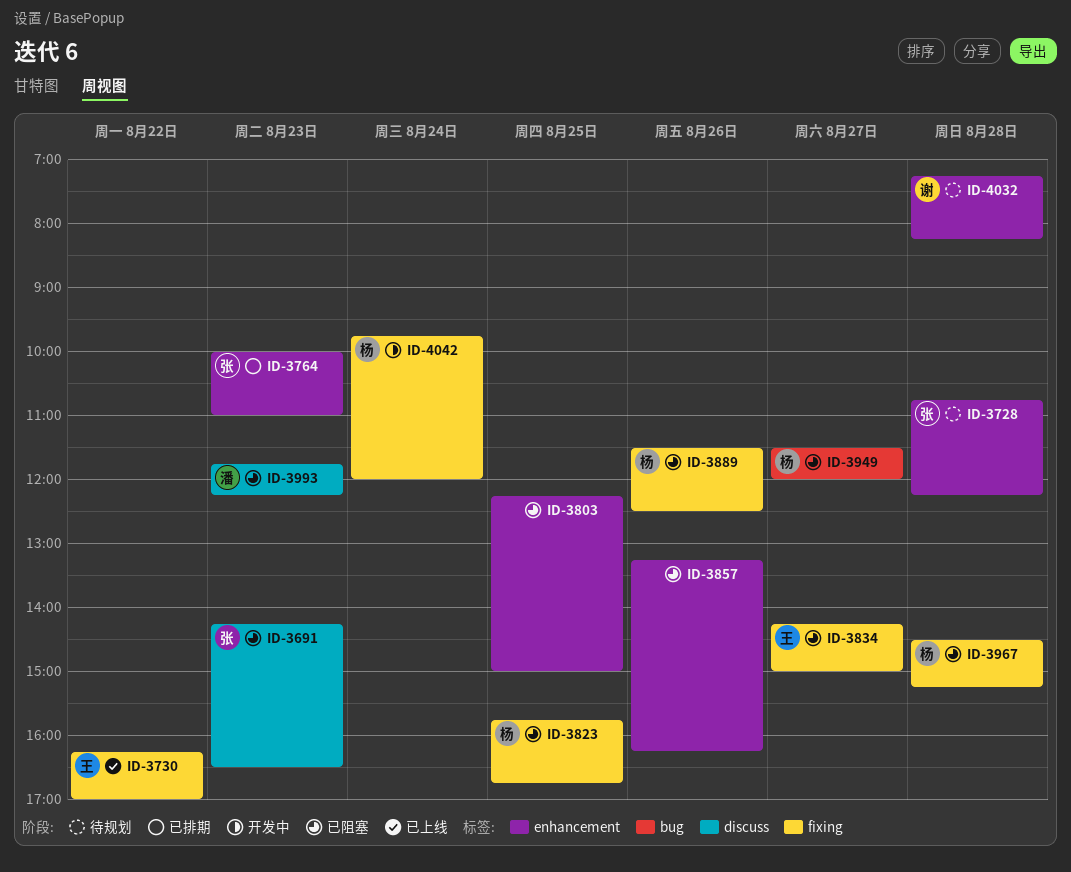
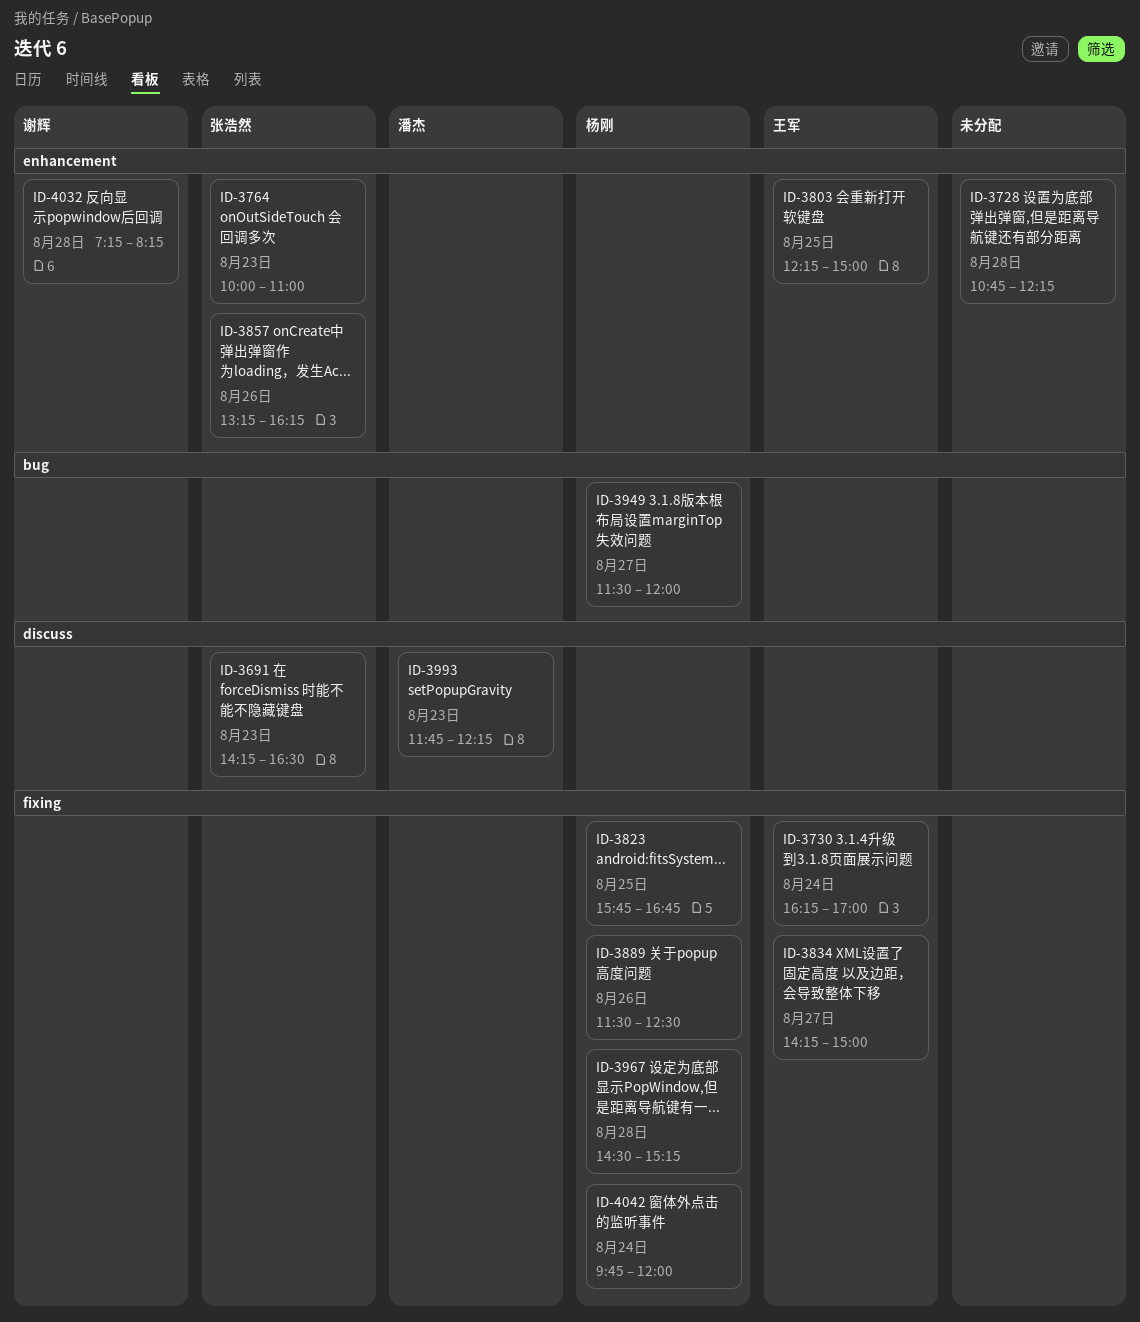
ID-3728, owner: 张浩然 -> none
ID-3730, day: Aug 22 -> Aug 24
ID-3803, owner: none -> 王军
ID-3857, owner: none -> 张浩然

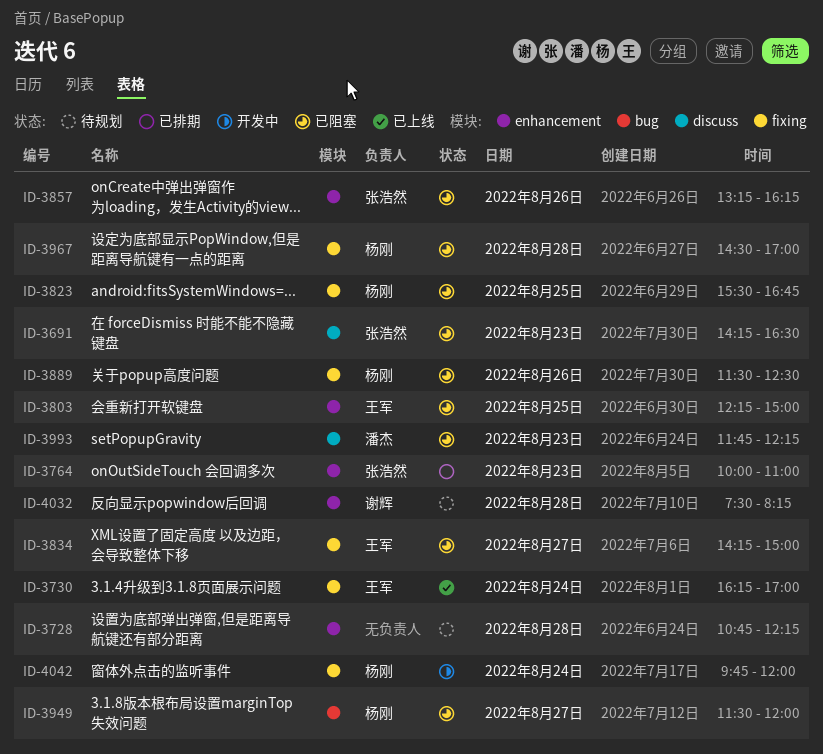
ID-3823, begins: 15:45 -> 15:30
ID-3967, ends: 15:15 -> 17:00
ID-4032, begins: 07:15 -> 07:30

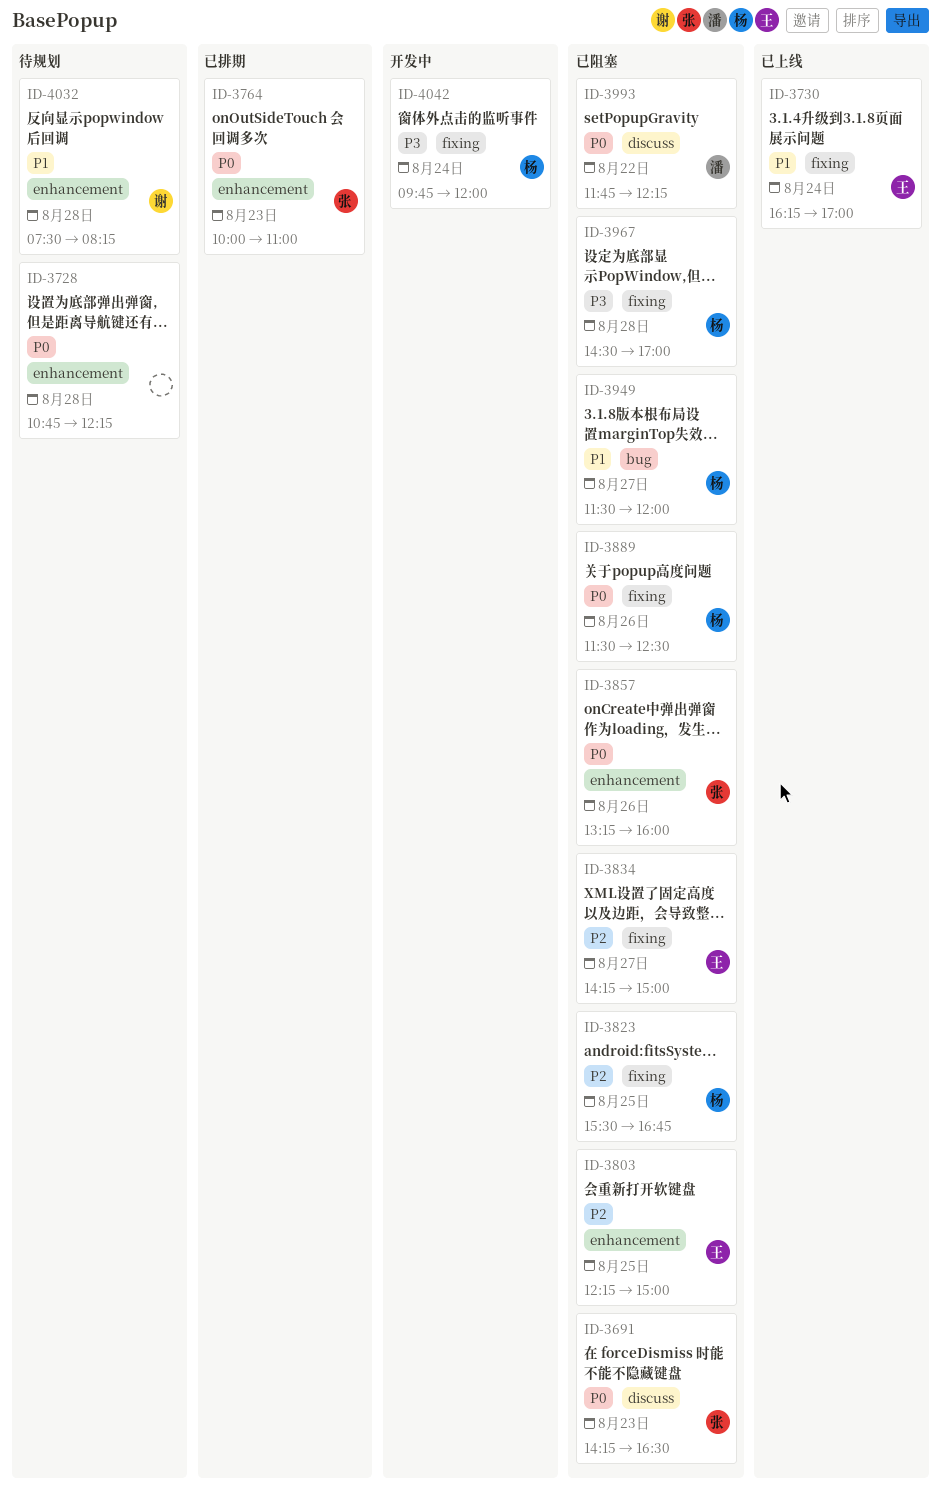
ID-3857, ends: 16:15 -> 16:00
ID-3993, day: Aug 23 -> Aug 22

